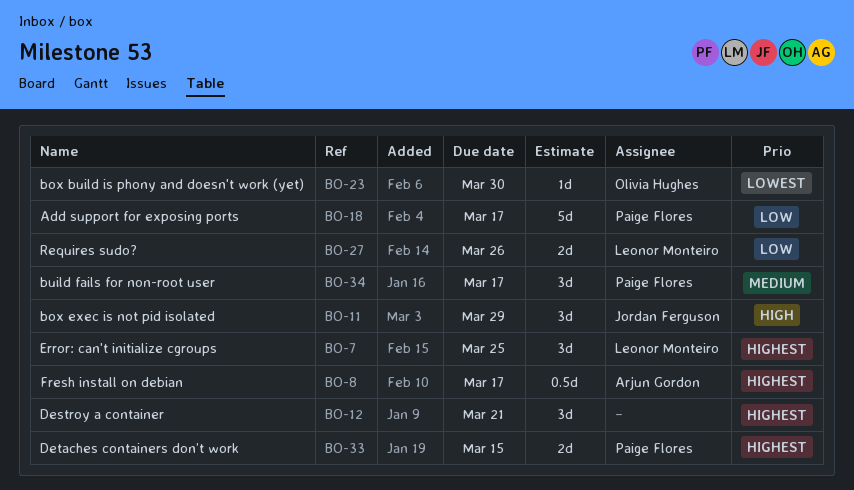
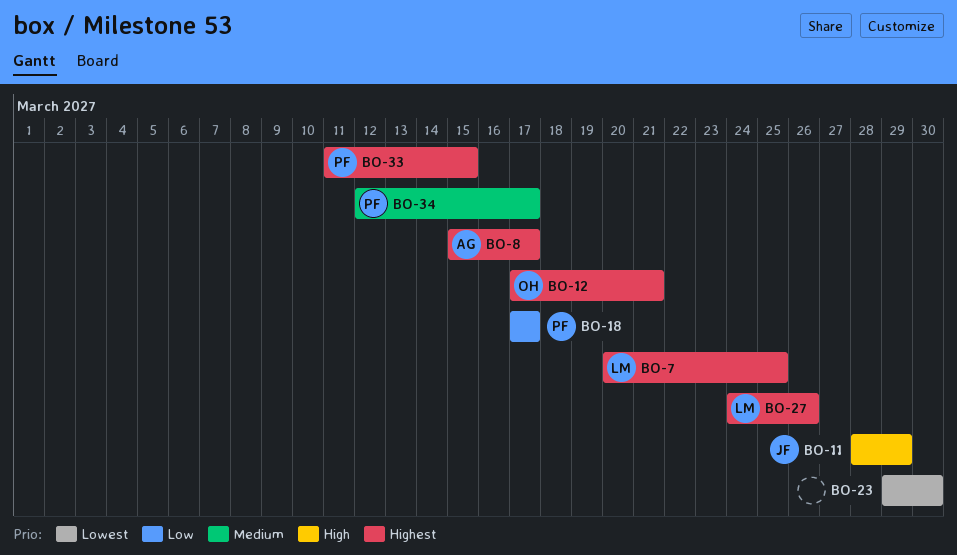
BO-12, owner: none -> Olivia Hughes
BO-23, owner: Olivia Hughes -> none
BO-27, priority: Low -> Highest

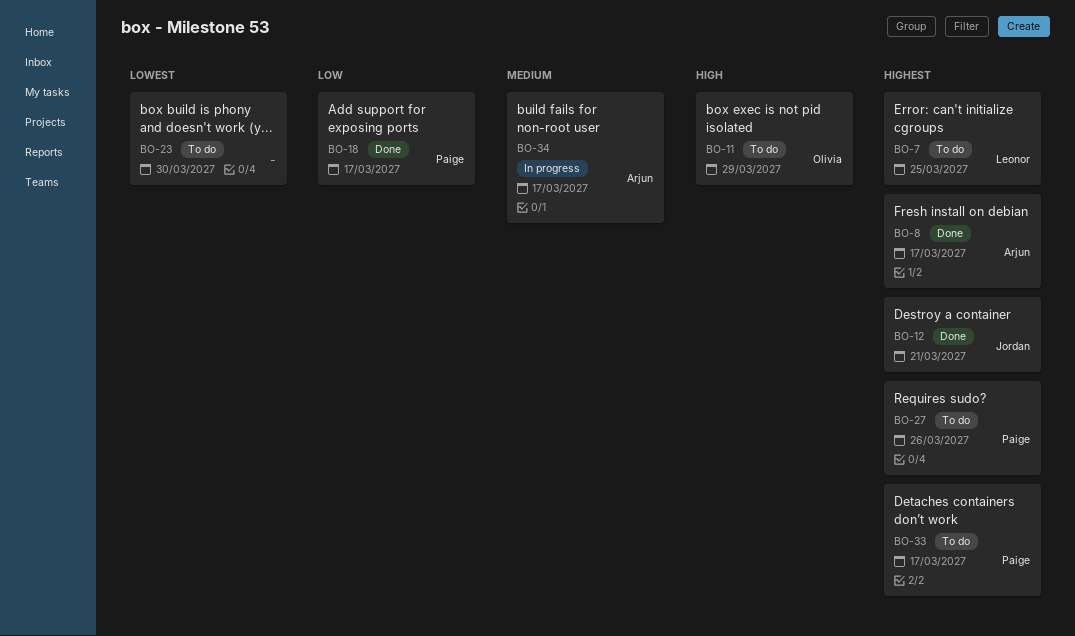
BO-11, owner: Jordan -> Olivia
BO-12, owner: Olivia -> Jordan
BO-27, owner: Leonor -> Paige
BO-33, due: Mar 15 -> Mar 17
BO-34, owner: Paige -> Arjun

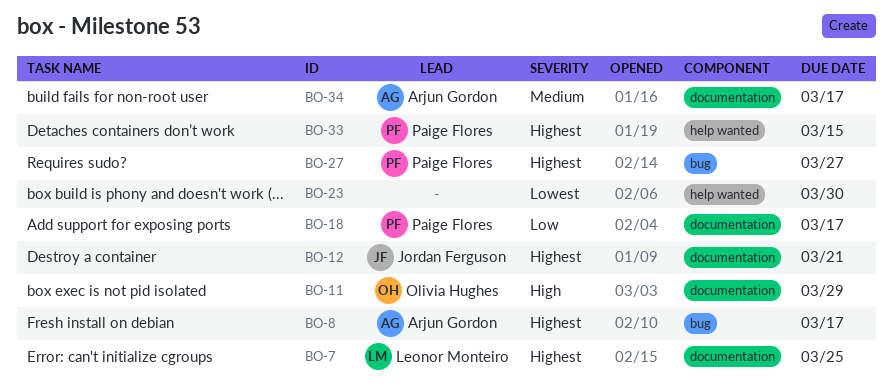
BO-27, due: Mar 26 -> Mar 27
BO-33, due: Mar 17 -> Mar 15

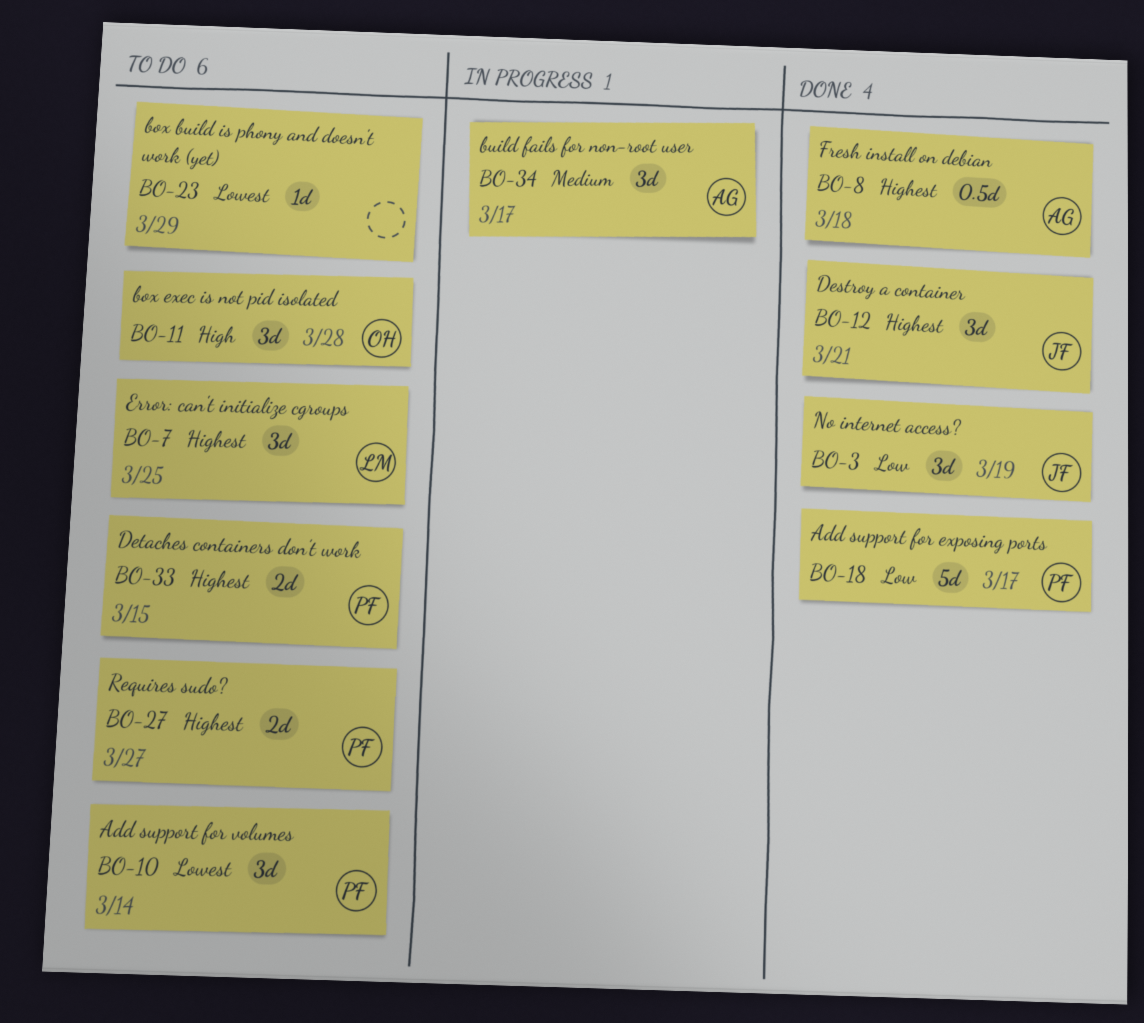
BO-3: none -> present
BO-8, due: Mar 17 -> Mar 18
BO-10: none -> present
BO-11, due: Mar 29 -> Mar 28
BO-23, due: Mar 30 -> Mar 29

